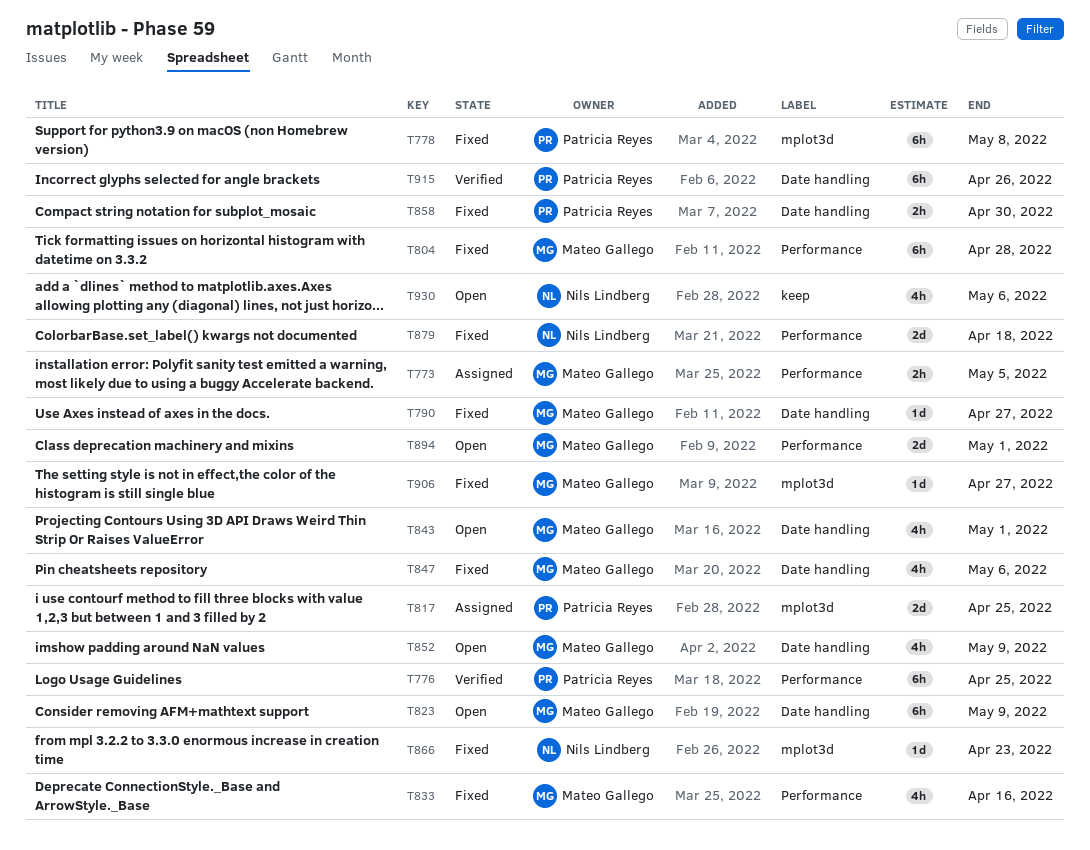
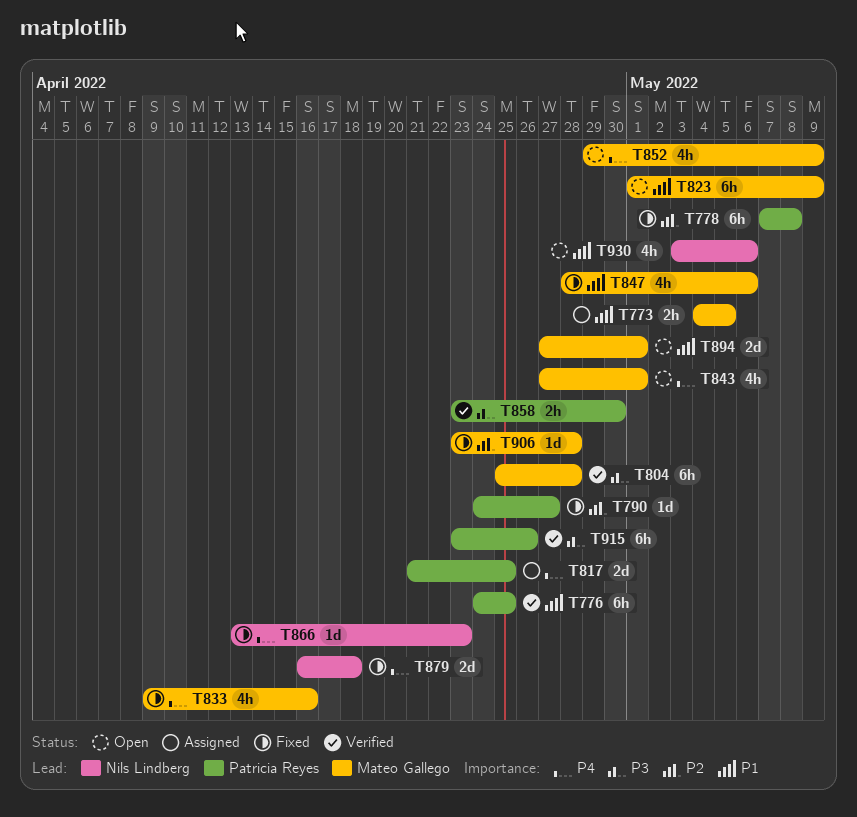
T790, owner: Mateo Gallego -> Patricia Reyes
T804, status: Fixed -> Verified
T858, status: Fixed -> Verified
T906, due: Apr 27 -> Apr 28

